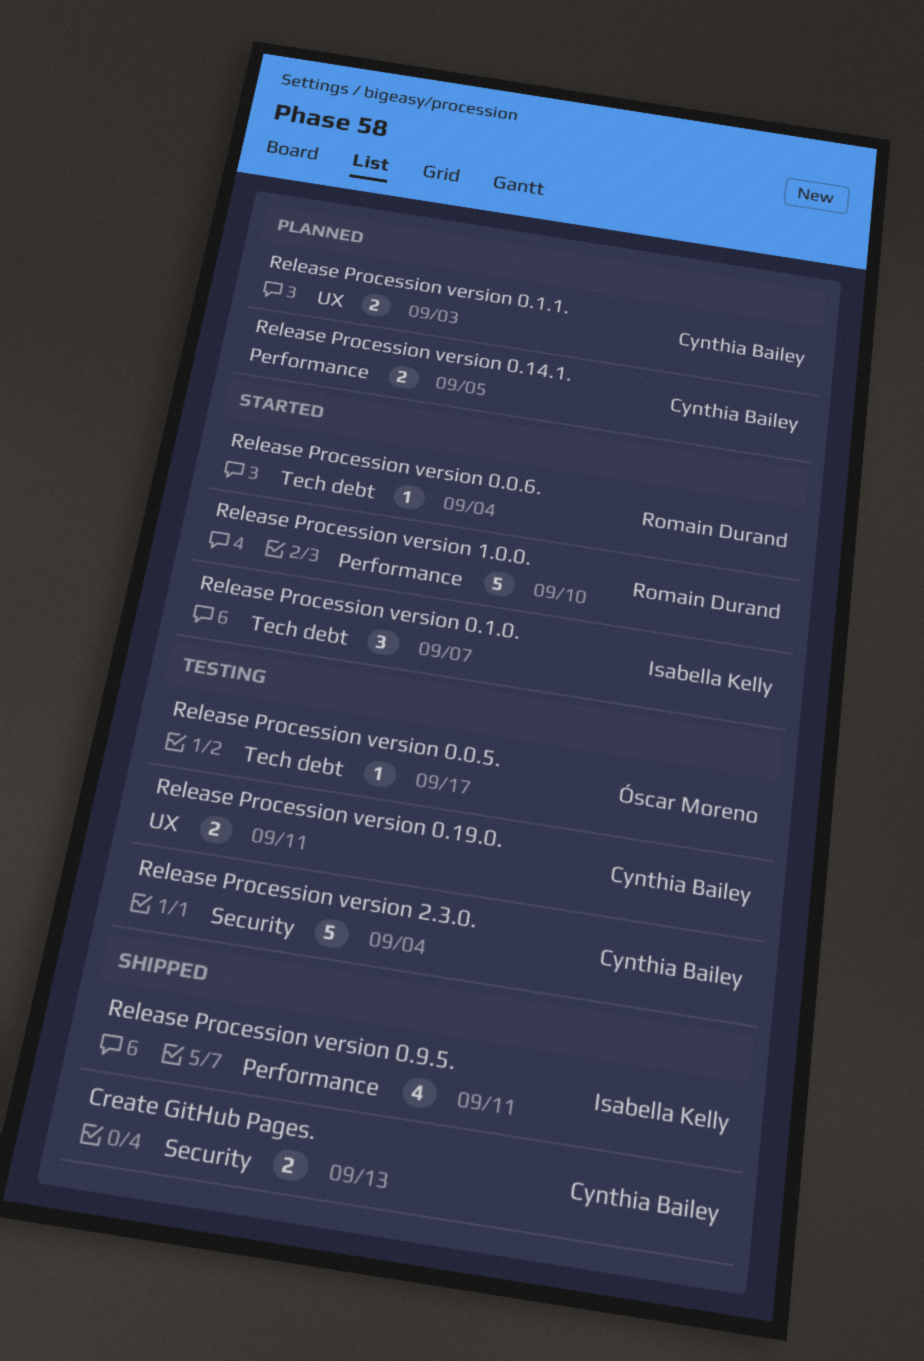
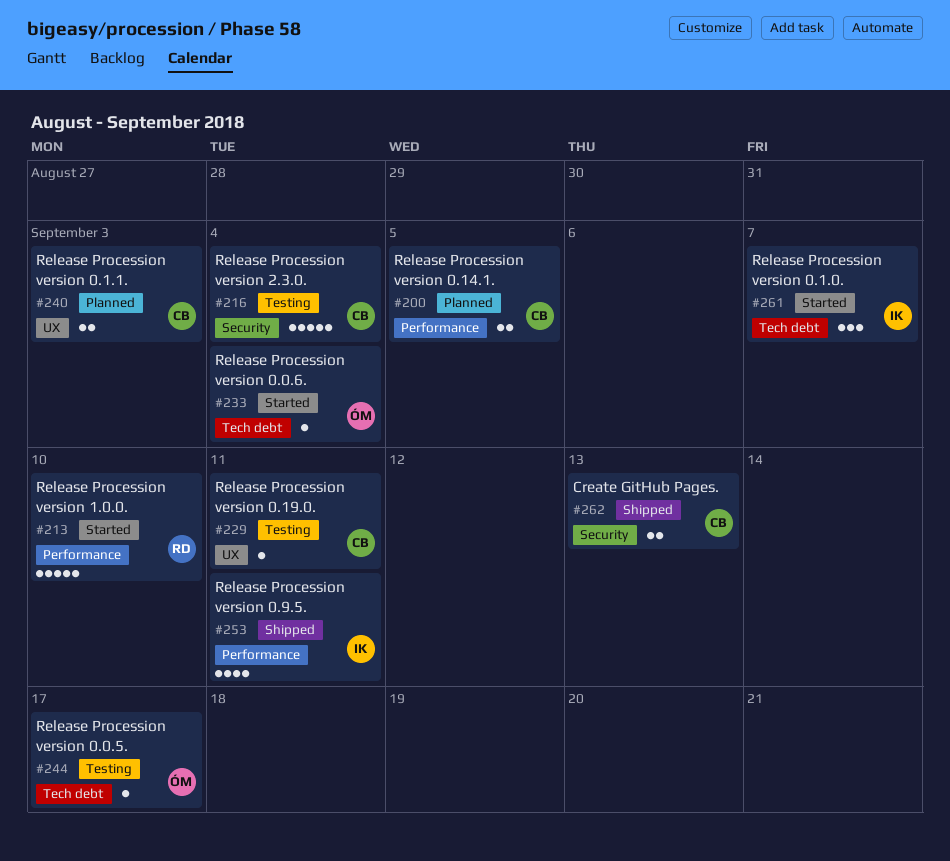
Release Procession version 0.0.6., owner: Romain Durand -> Óscar Moreno
Release Procession version 0.19.0., estimate: 2 -> 1

